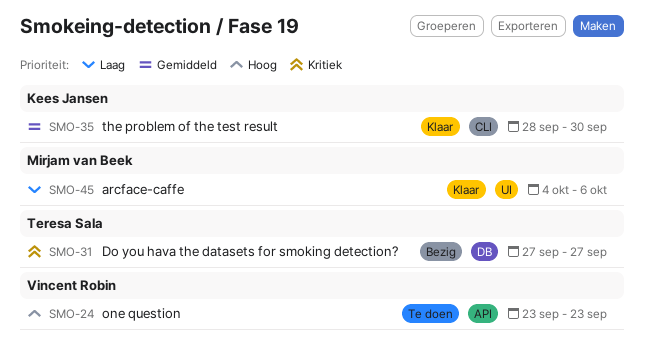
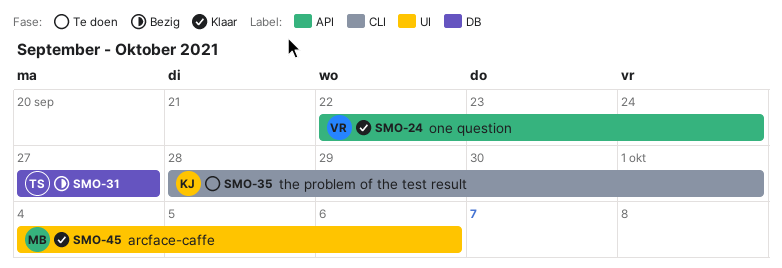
SMO-24, status: Te doen -> Klaar
SMO-24, start: Sep 23 -> Sep 22
SMO-24, due: Sep 23 -> Sep 24
SMO-35, status: Klaar -> Te doen
SMO-35, due: Sep 30 -> Oct 1

